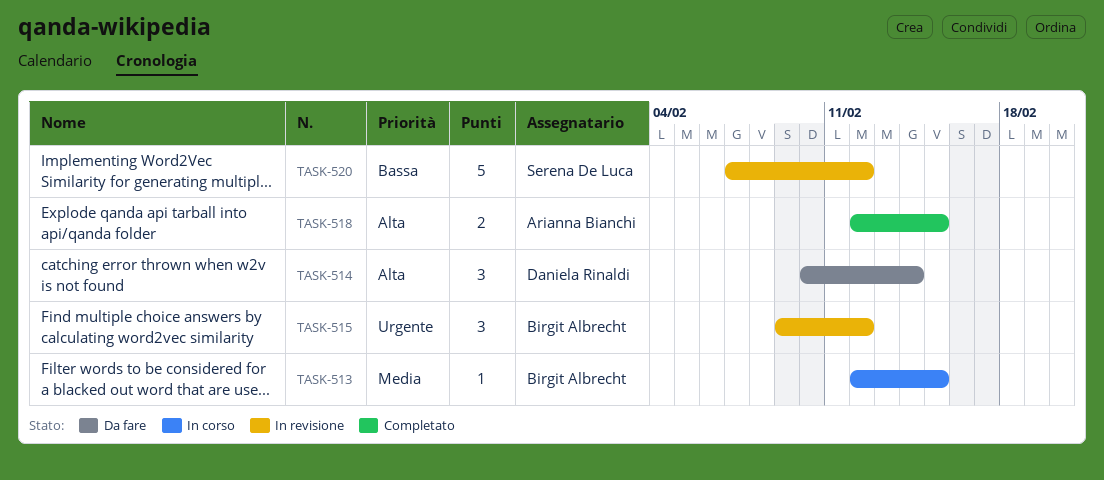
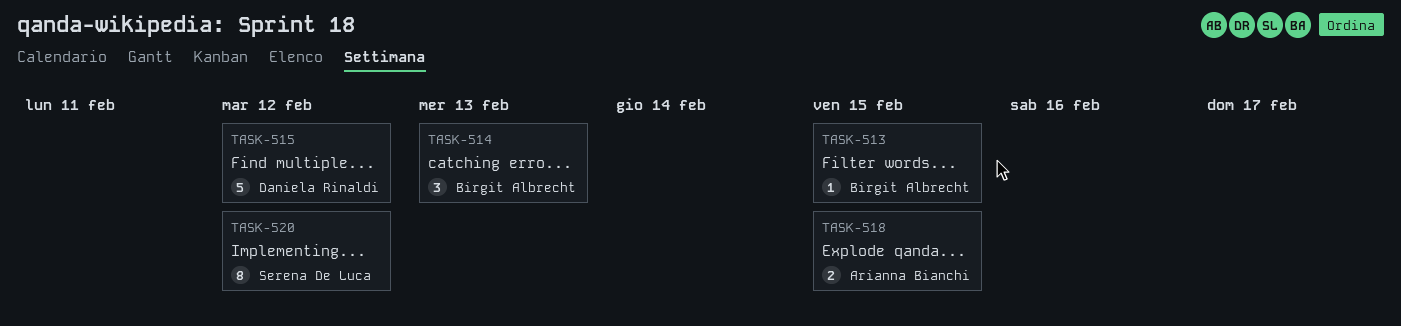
TASK-514, owner: Daniela Rinaldi -> Birgit Albrecht
TASK-514, due: Feb 14 -> Feb 13
TASK-515, owner: Birgit Albrecht -> Daniela Rinaldi
TASK-515, estimate: 3 -> 5
TASK-520, estimate: 5 -> 8

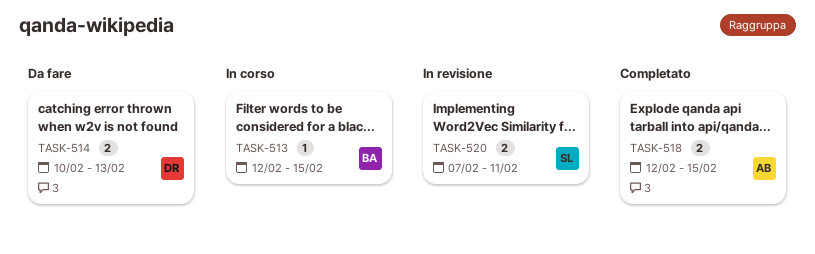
TASK-514, owner: Birgit Albrecht -> Daniela Rinaldi
TASK-514, estimate: 3 -> 2
TASK-515: present -> none
TASK-520, estimate: 8 -> 2
TASK-520, due: Feb 12 -> Feb 11

